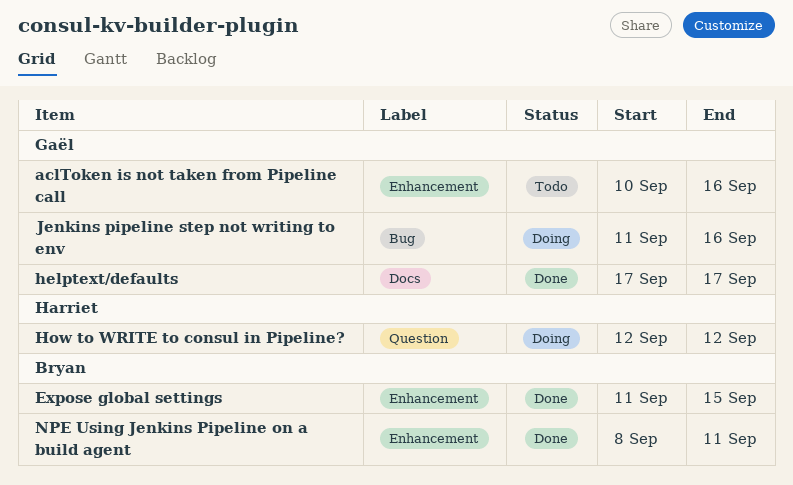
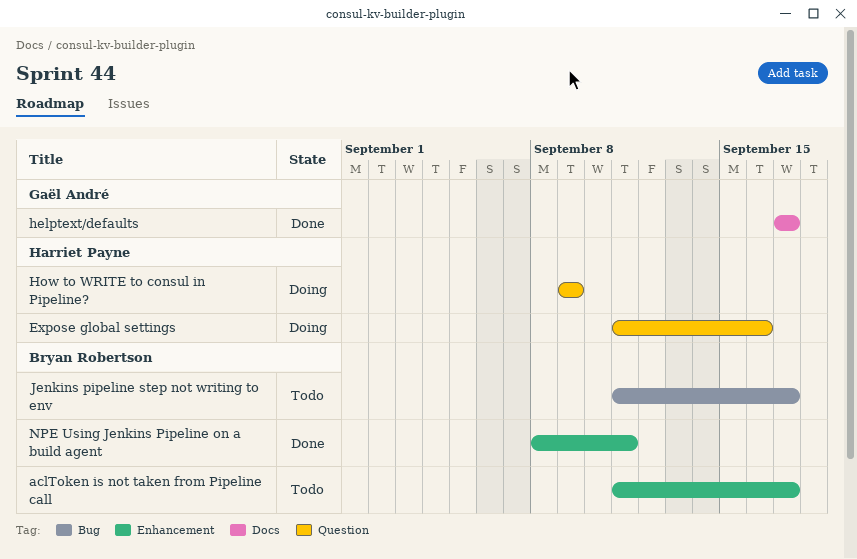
aclToken is not taken from Pipeline call, owner: Gaël André -> Bryan Robertson
aclToken is not taken from Pipeline call, start: Sep 10 -> Sep 11
aclToken is not taken from Pipeline call, due: Sep 16 -> Sep 17
Expose global settings, status: Done -> Doing
Expose global settings, owner: Bryan Robertson -> Harriet Payne
Expose global settings, label: Enhancement -> Question
Expose global settings, due: Sep 15 -> Sep 16
How to WRITE to consul in Pipeline?, start: Sep 12 -> Sep 9
How to WRITE to consul in Pipeline?, due: Sep 12 -> Sep 9
Jenkins pipeline step not writing to env, status: Doing -> Todo
Jenkins pipeline step not writing to env, owner: Gaël André -> Bryan Robertson
Jenkins pipeline step not writing to env, due: Sep 16 -> Sep 17

